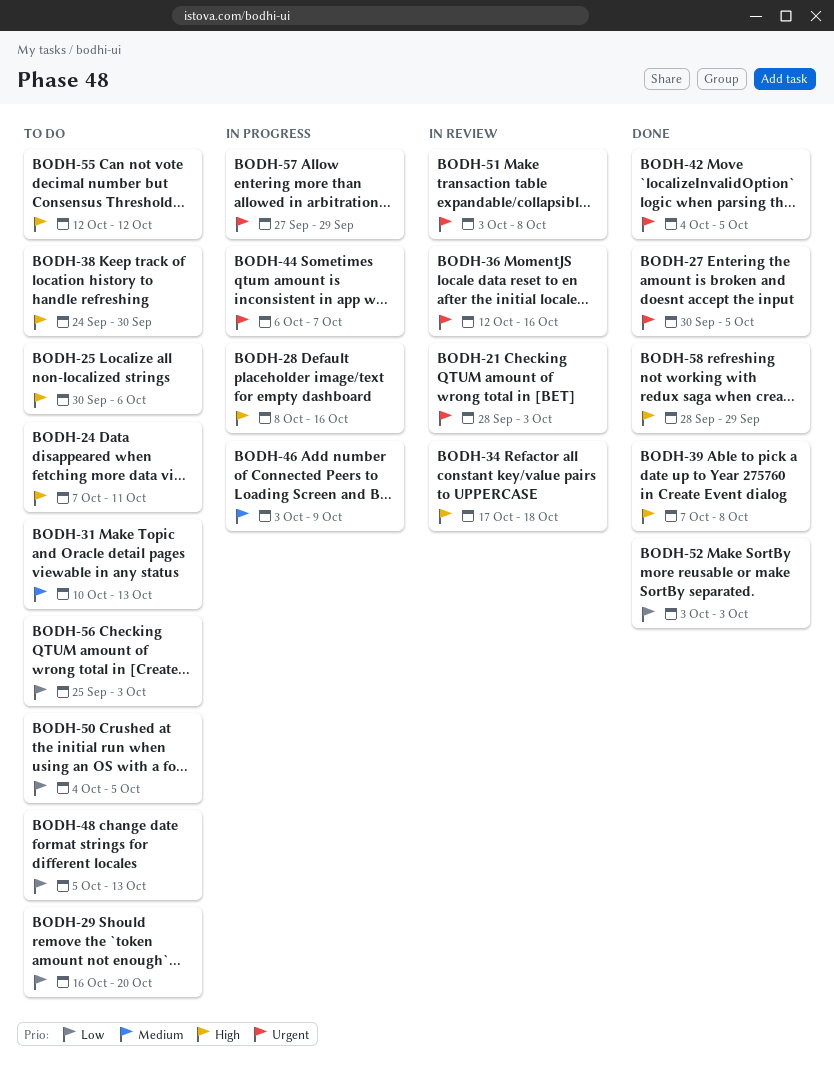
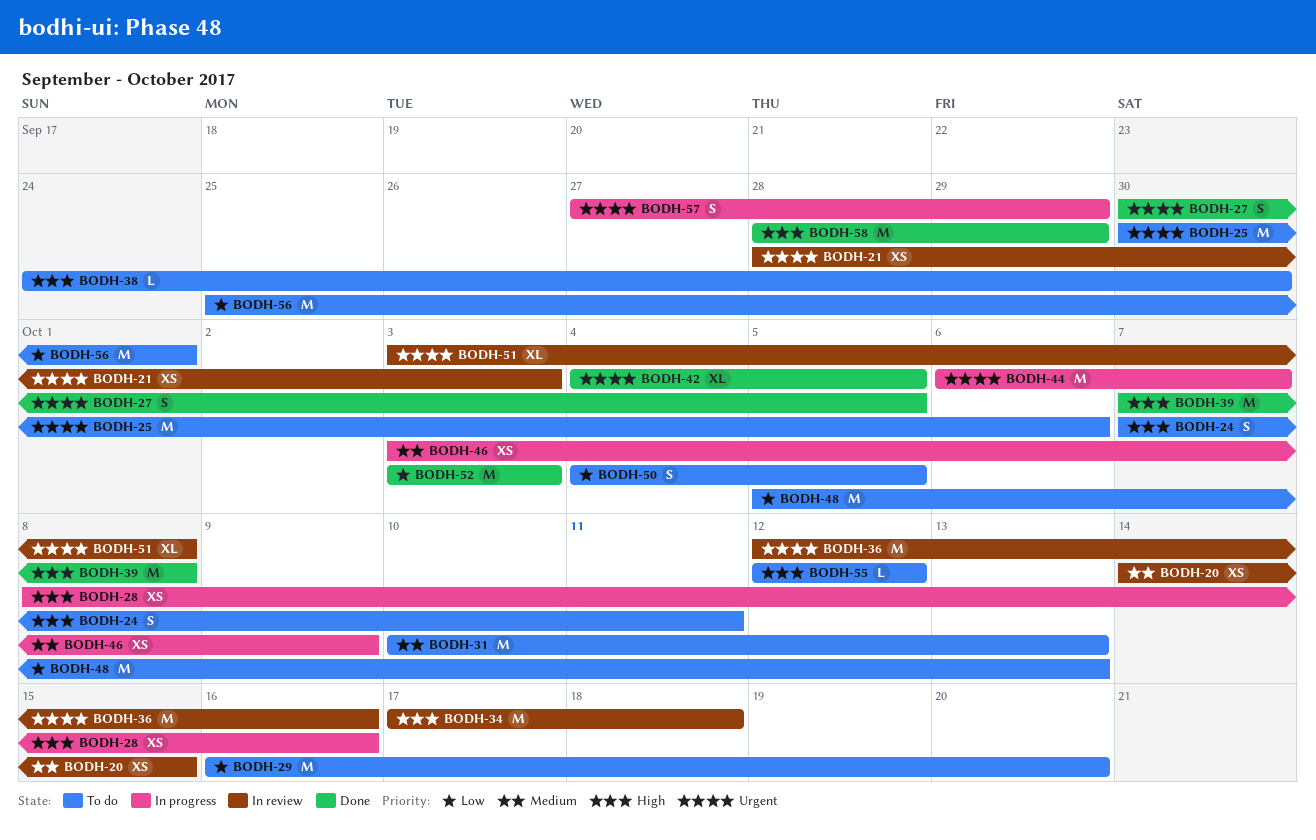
BODH-20: none -> present
BODH-25, priority: High -> Urgent
BODH-56, due: Oct 3 -> Oct 1

